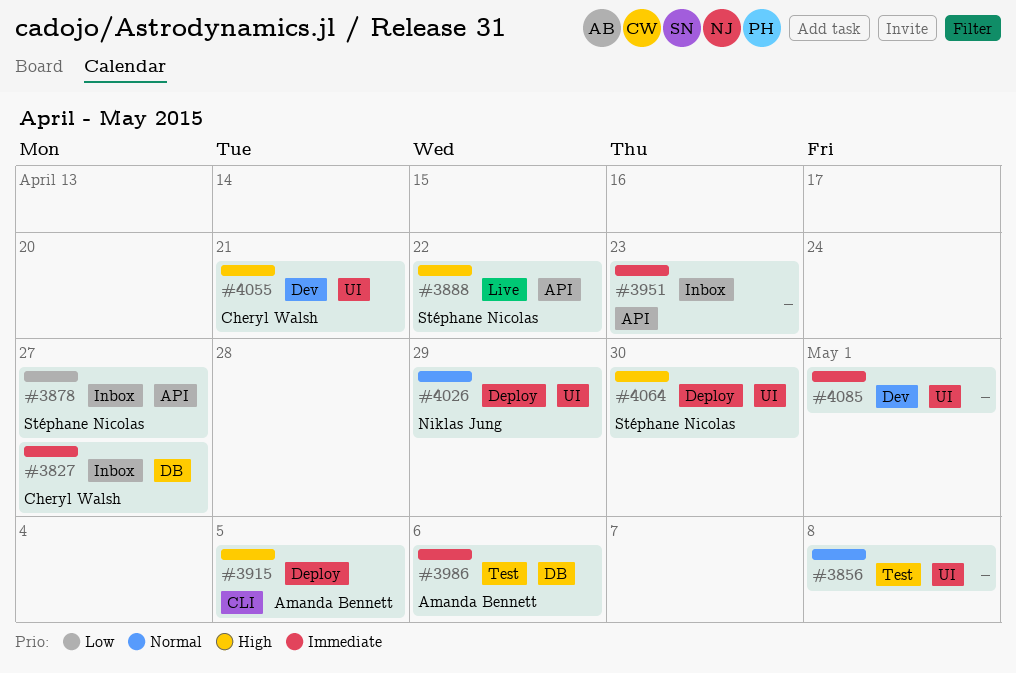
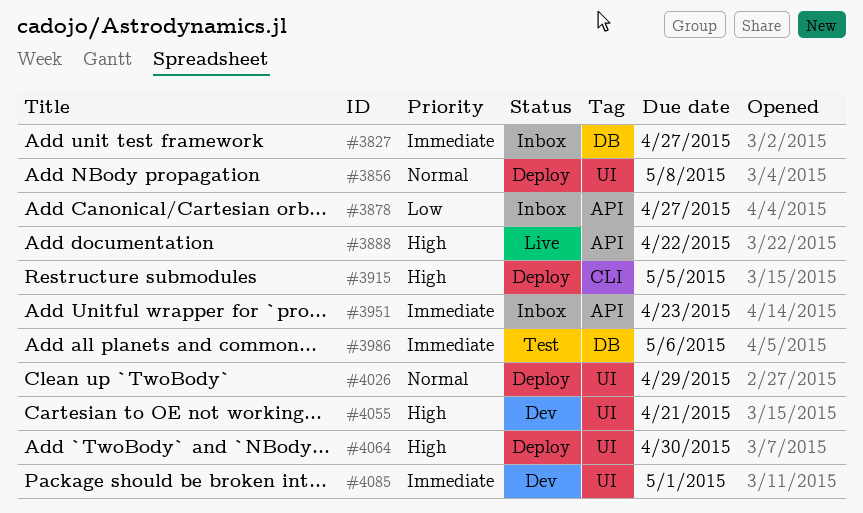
#3856, status: Test -> Deploy

